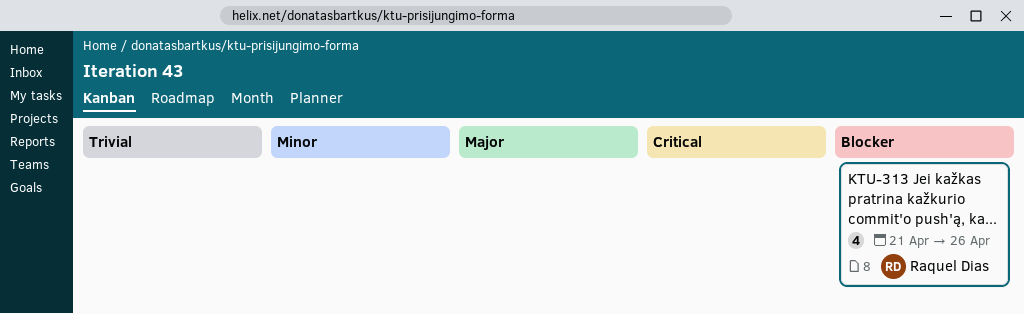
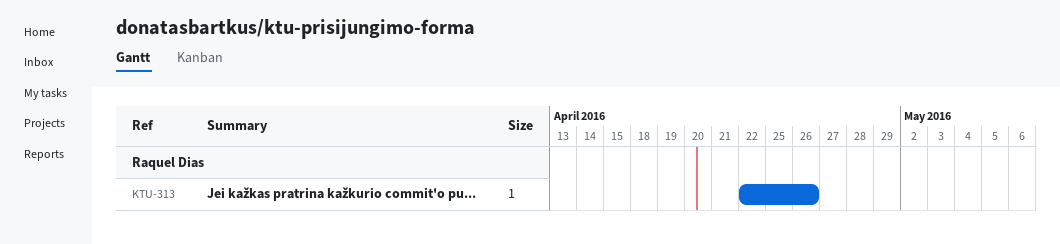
KTU-313, estimate: 4 -> 1
KTU-313, start: Apr 21 -> Apr 22

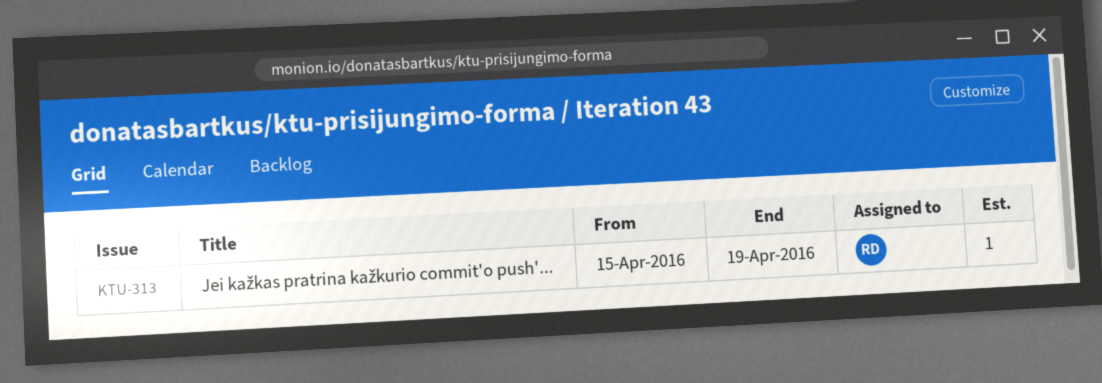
KTU-313, start: Apr 22 -> Apr 15
KTU-313, due: Apr 26 -> Apr 19

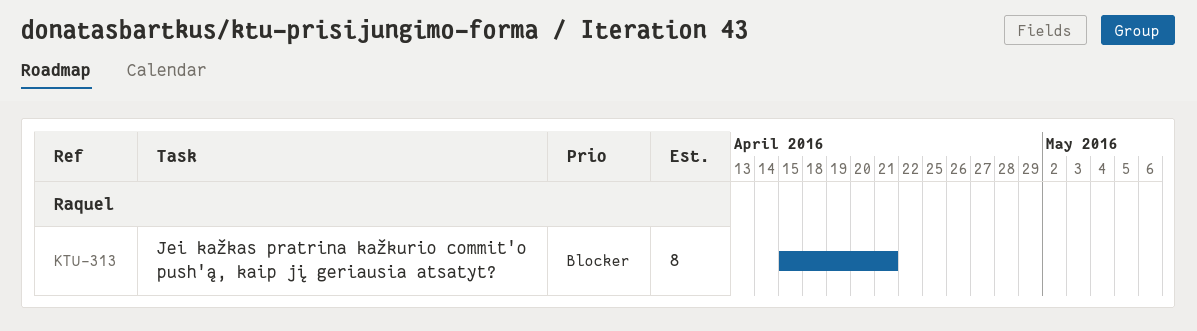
KTU-313, estimate: 1 -> 8
KTU-313, due: Apr 19 -> Apr 21

